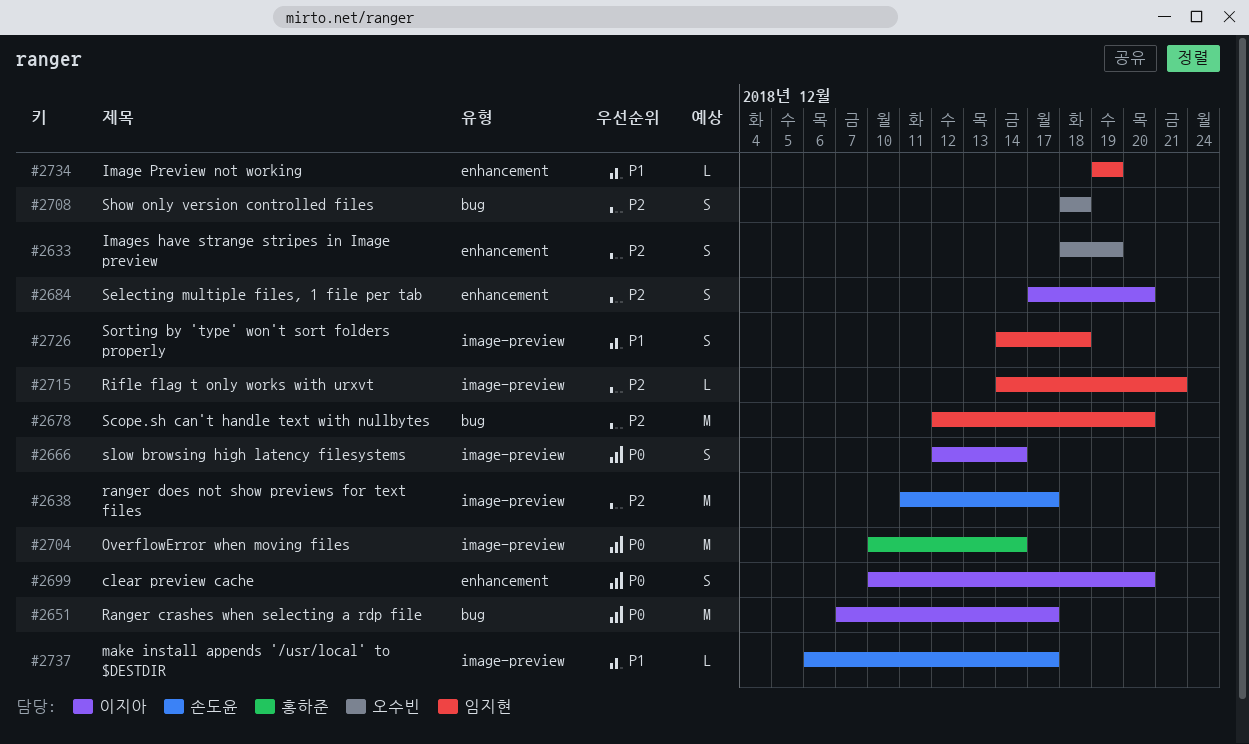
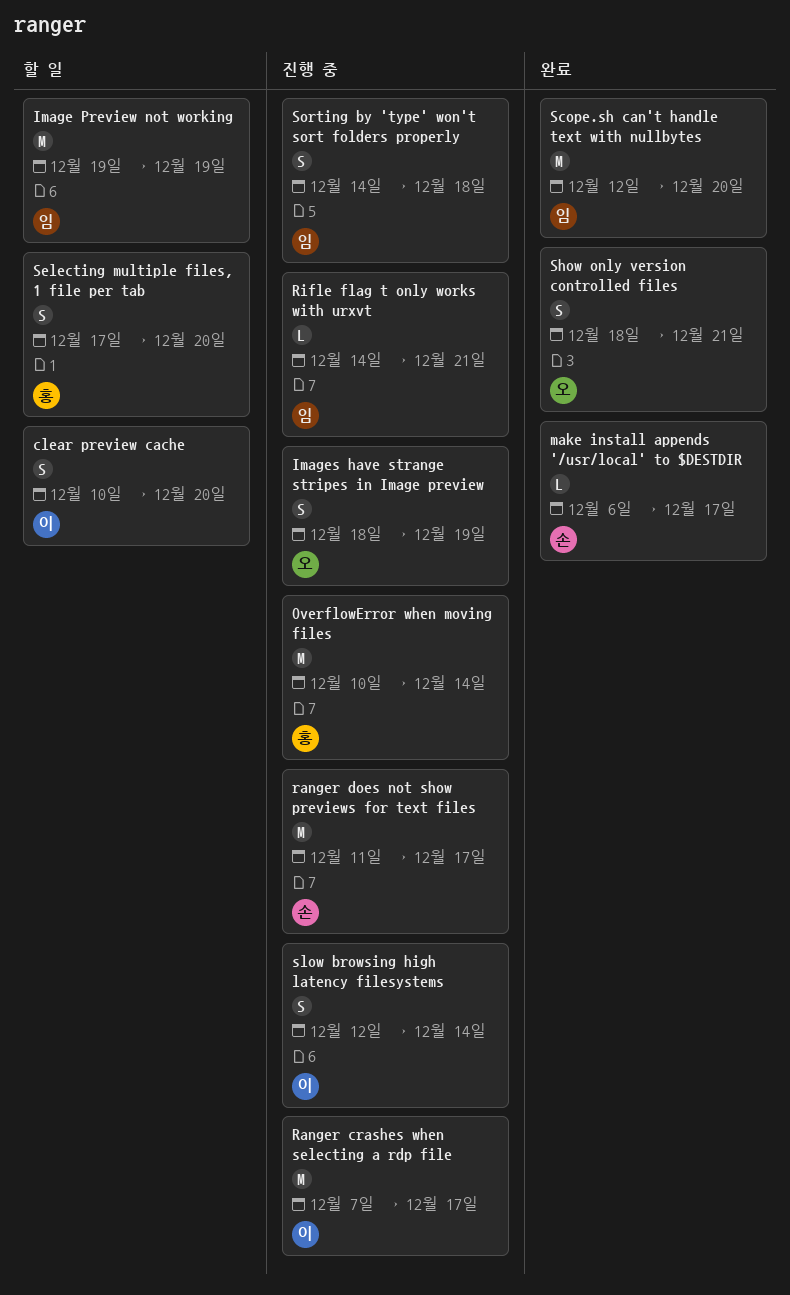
Image Preview not working, estimate: L -> M
Selecting multiple files, 1 file per tab, owner: 이지아 -> 홍하준
Show only version controlled files, due: Dec 18 -> Dec 21

